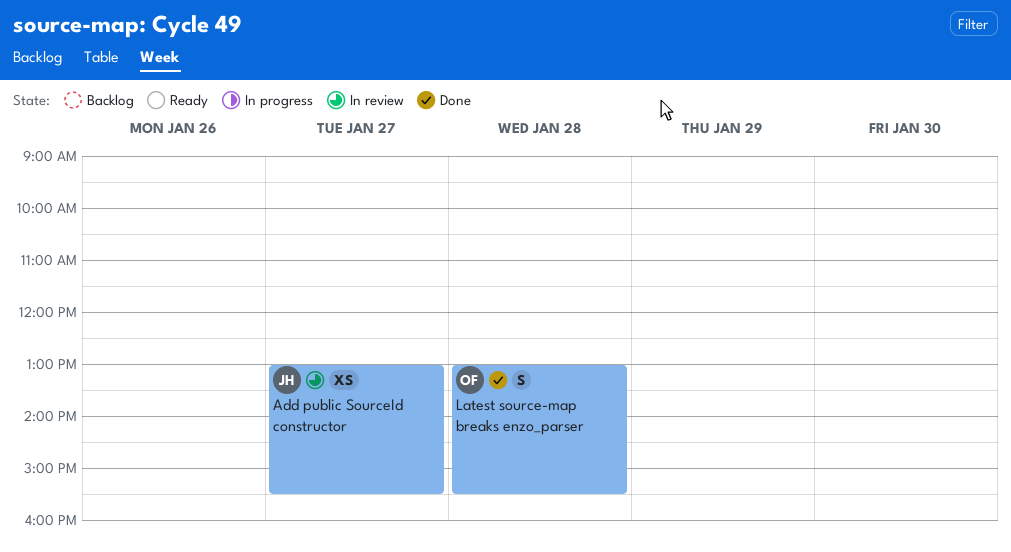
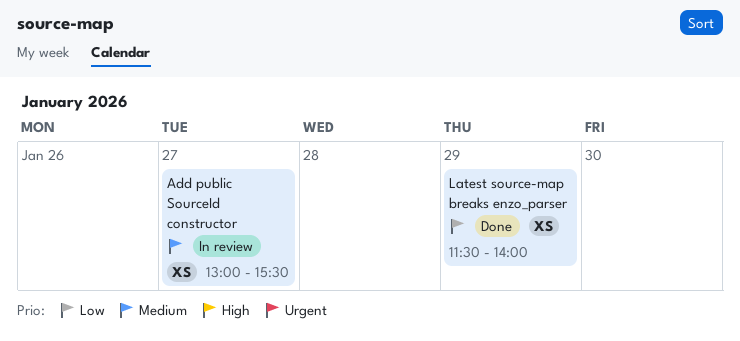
Latest source-map breaks enzo_parser, estimate: S -> XS
Latest source-map breaks enzo_parser, day: Jan 28 -> Jan 29
Latest source-map breaks enzo_parser, begins: 13:00 -> 11:30
Latest source-map breaks enzo_parser, ends: 15:30 -> 14:00

